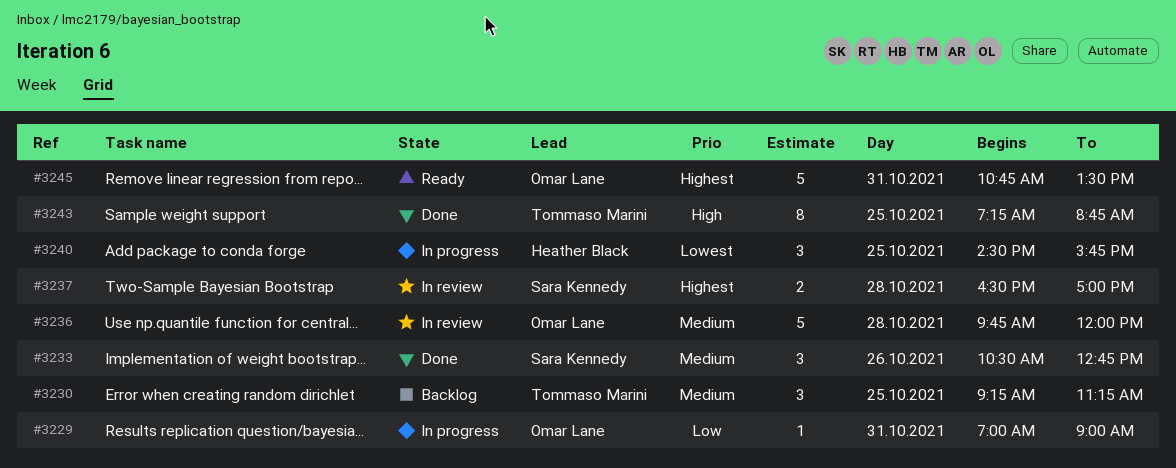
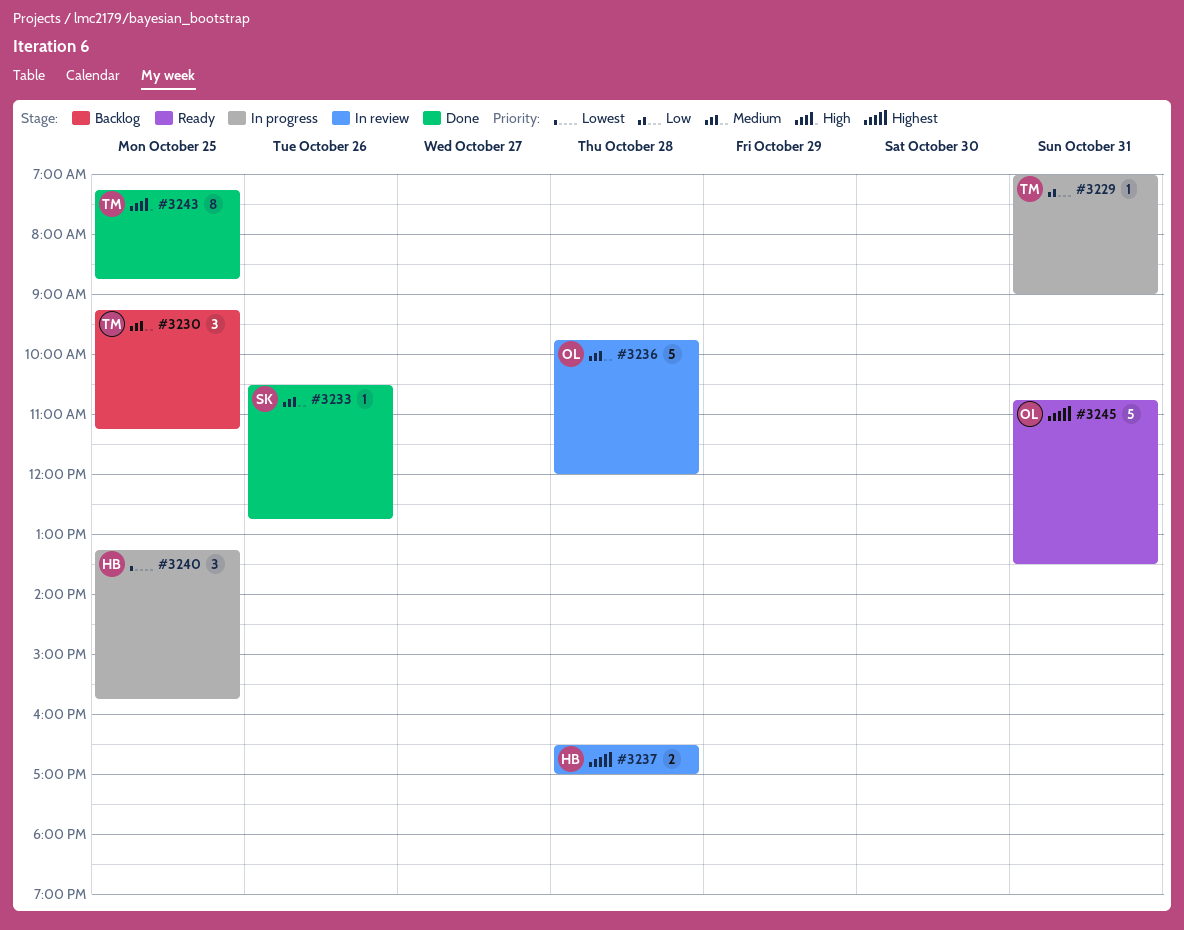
#3229, owner: Omar Lane -> Tommaso Marini
#3233, estimate: 3 -> 1
#3237, owner: Sara Kennedy -> Heather Black
#3240, begins: 14:30 -> 13:15

